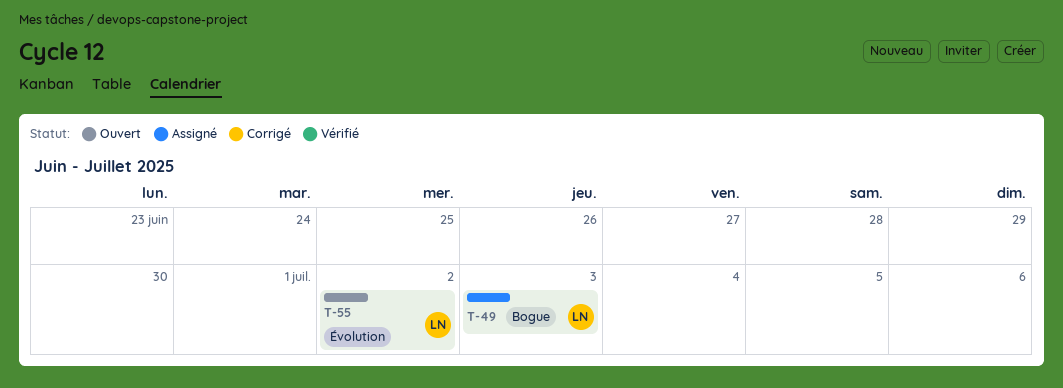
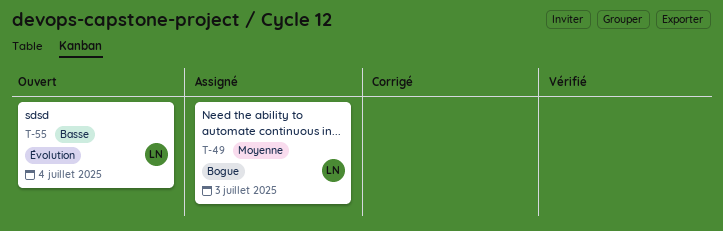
T-55, due: Jul 2 -> Jul 4

